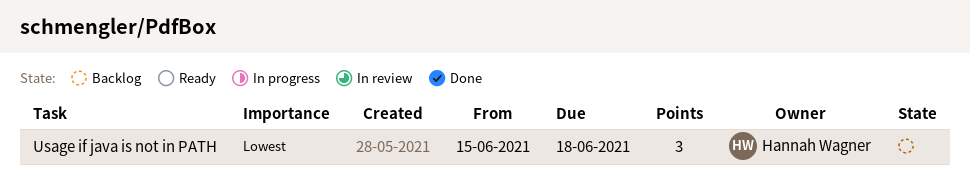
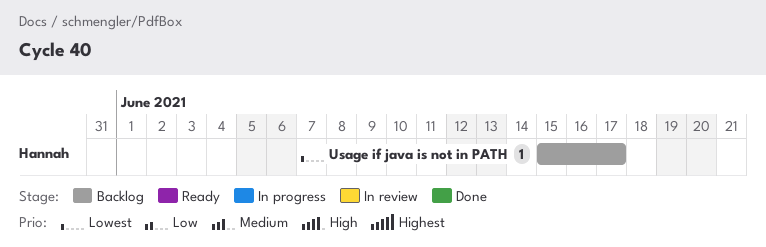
Usage if java is not in PATH, estimate: 3 -> 1
Usage if java is not in PATH, due: Jun 18 -> Jun 17

